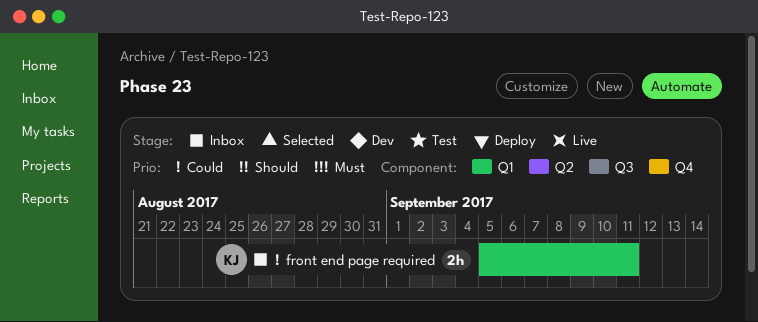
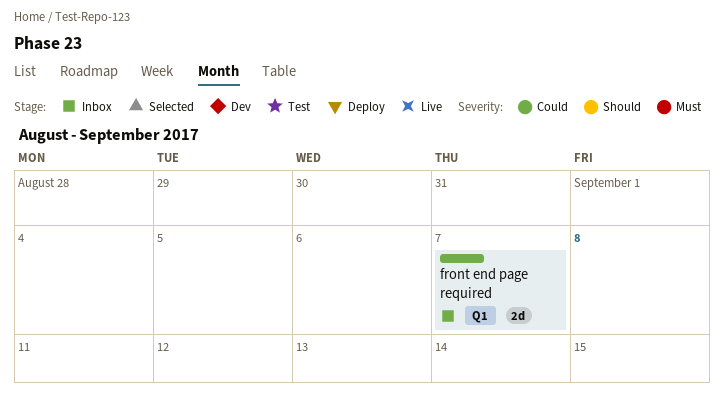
front end page required, estimate: 2h -> 2d
front end page required, due: Sep 11 -> Sep 7

